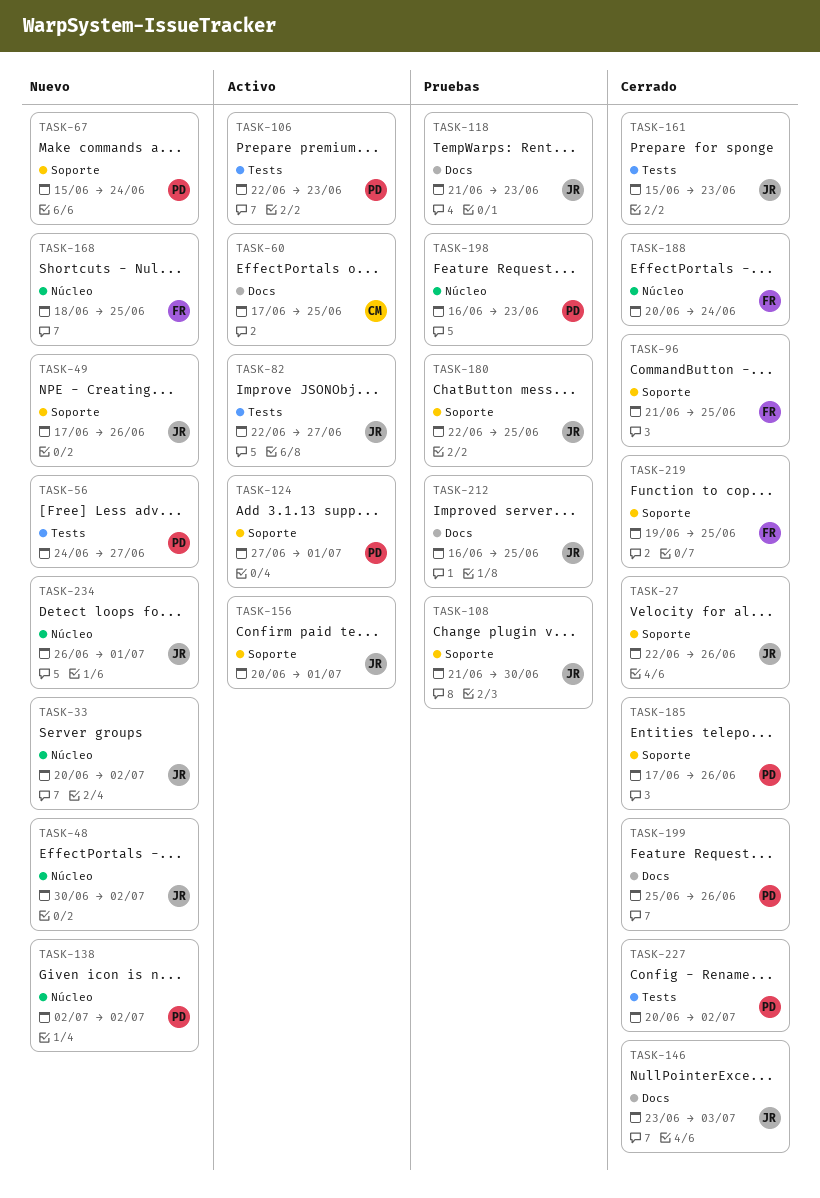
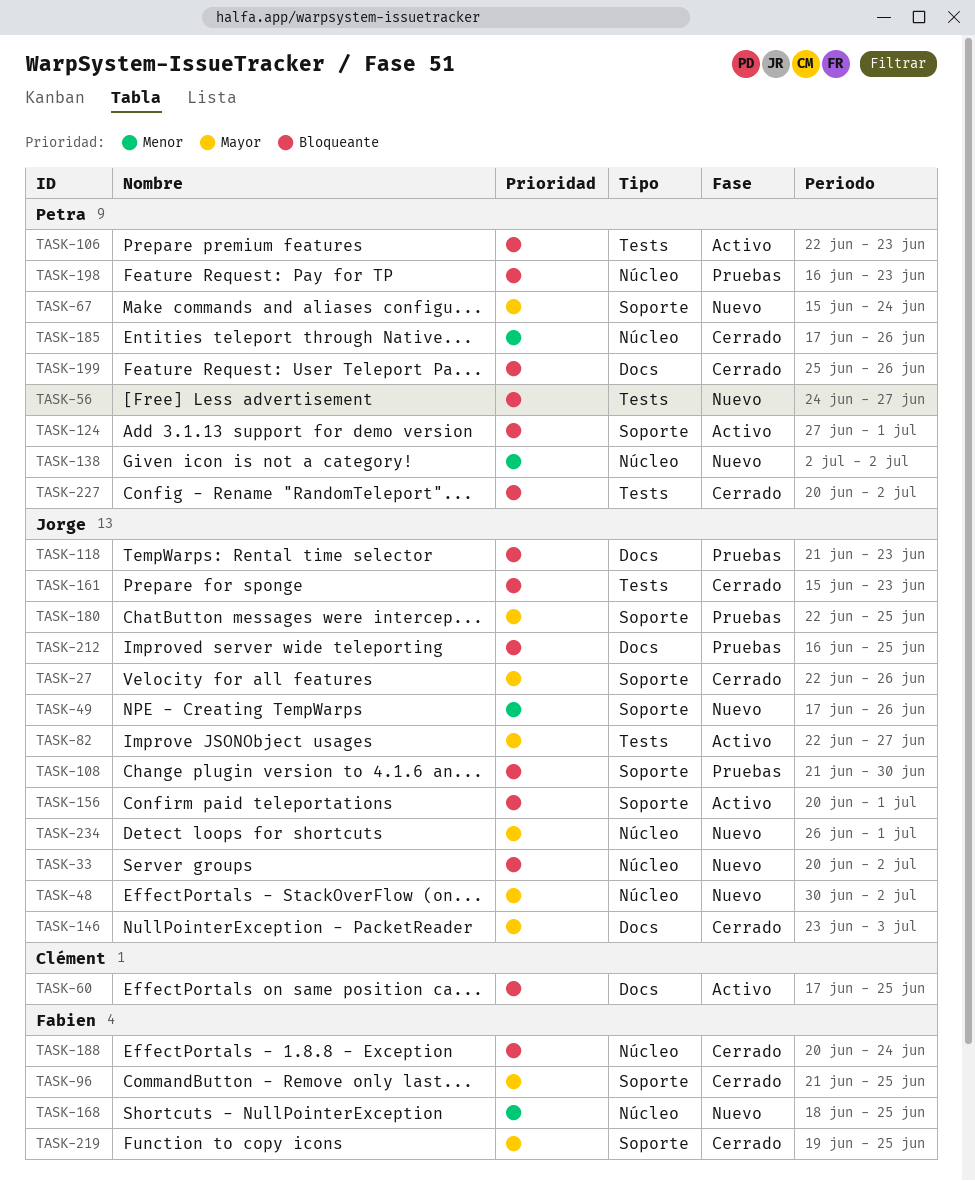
TASK-185, label: Soporte -> Núcleo

